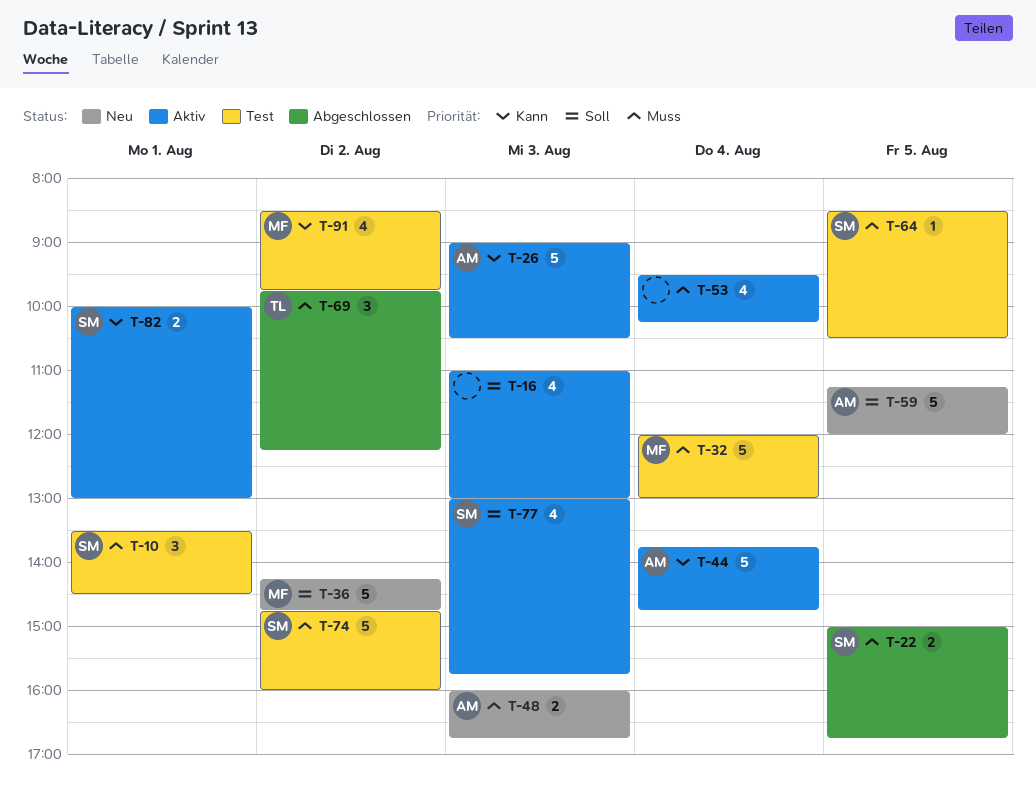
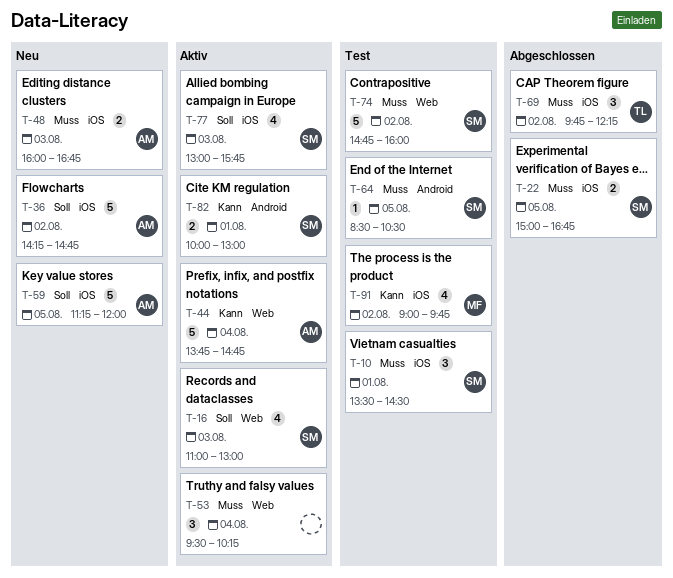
T-16, owner: none -> SM
T-26: present -> none
T-32: present -> none
T-36, owner: MF -> AM
T-53, estimate: 4 -> 3
T-91, begins: 08:30 -> 09:00

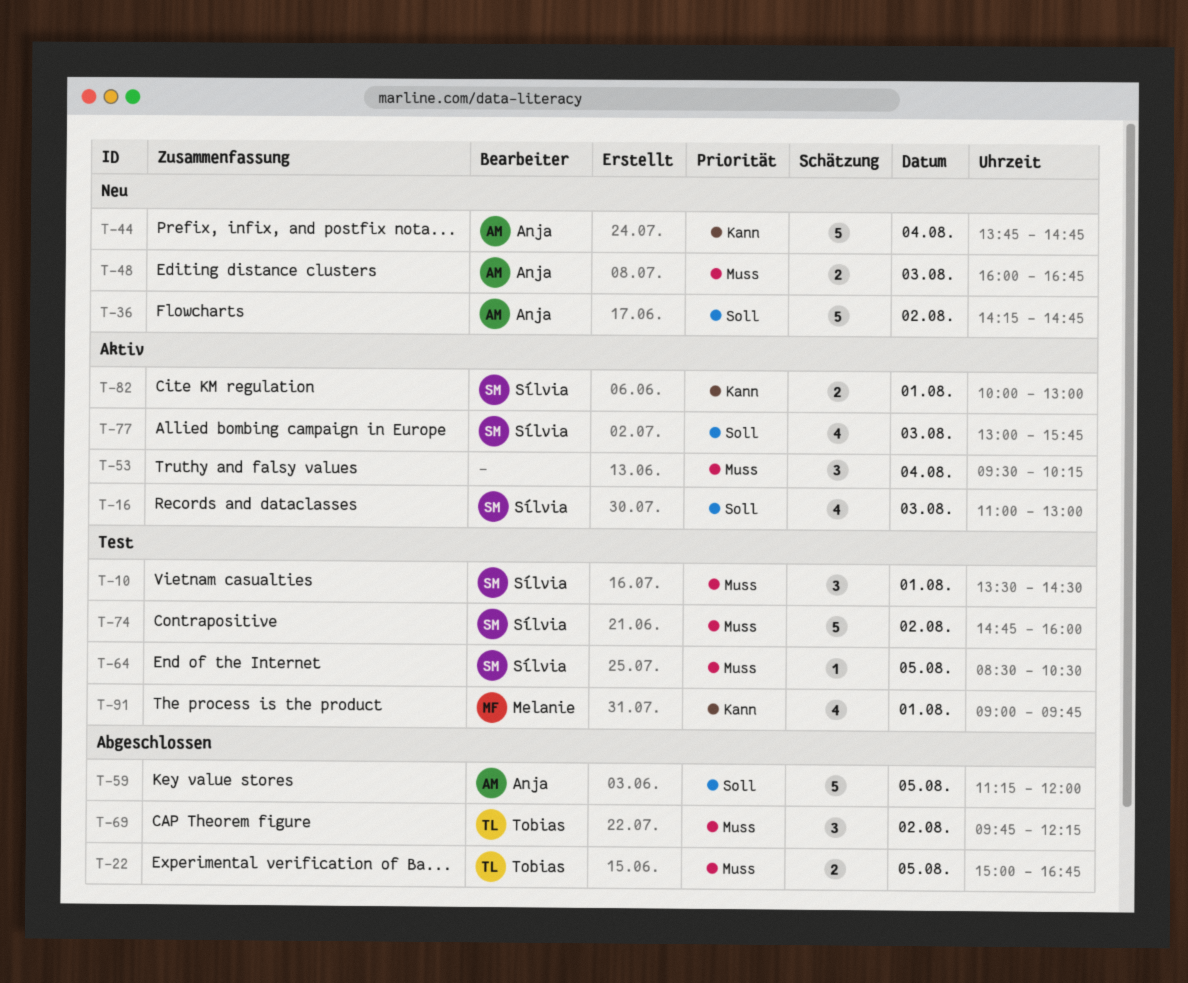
T-22, owner: Sílvia -> Tobias
T-44, status: Aktiv -> Neu
T-59, status: Neu -> Abgeschlossen
T-91, day: Aug 2 -> Aug 1

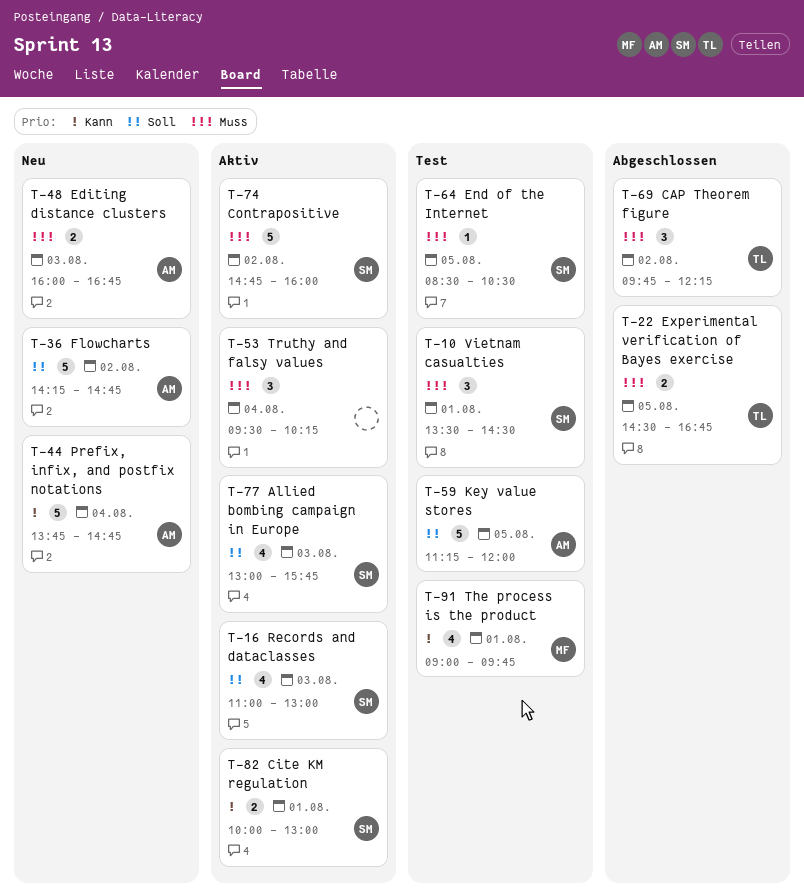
T-22, begins: 15:00 -> 14:30
T-59, status: Abgeschlossen -> Test
T-74, status: Test -> Aktiv

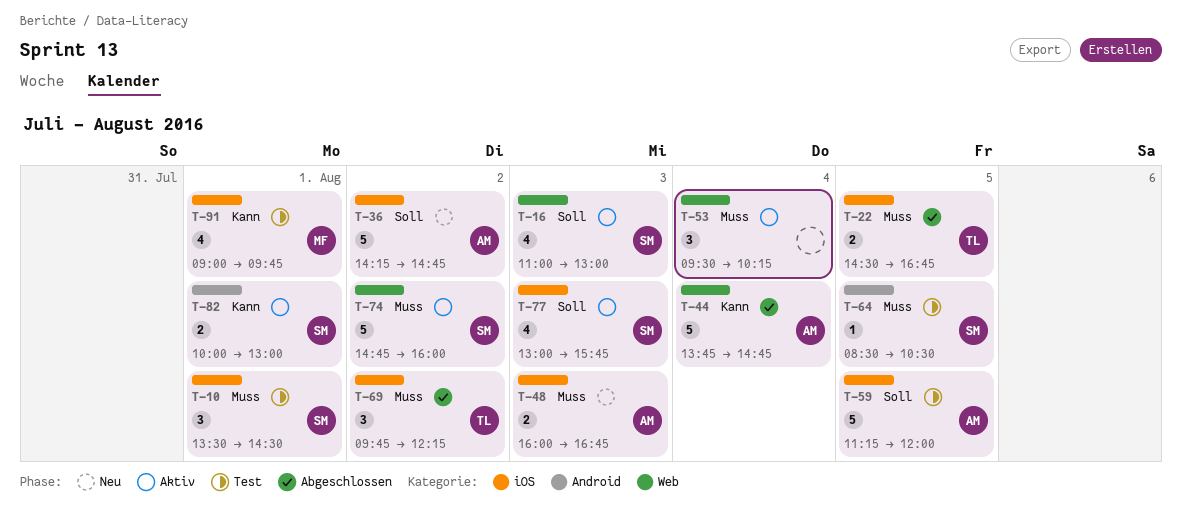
T-44, status: Neu -> Abgeschlossen

